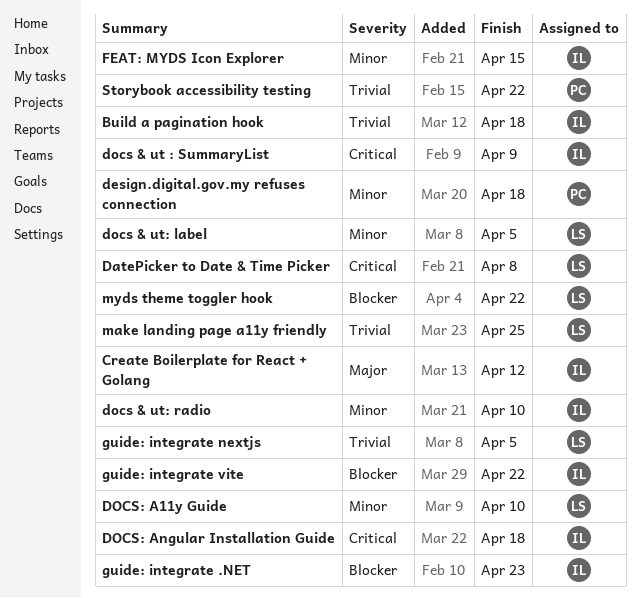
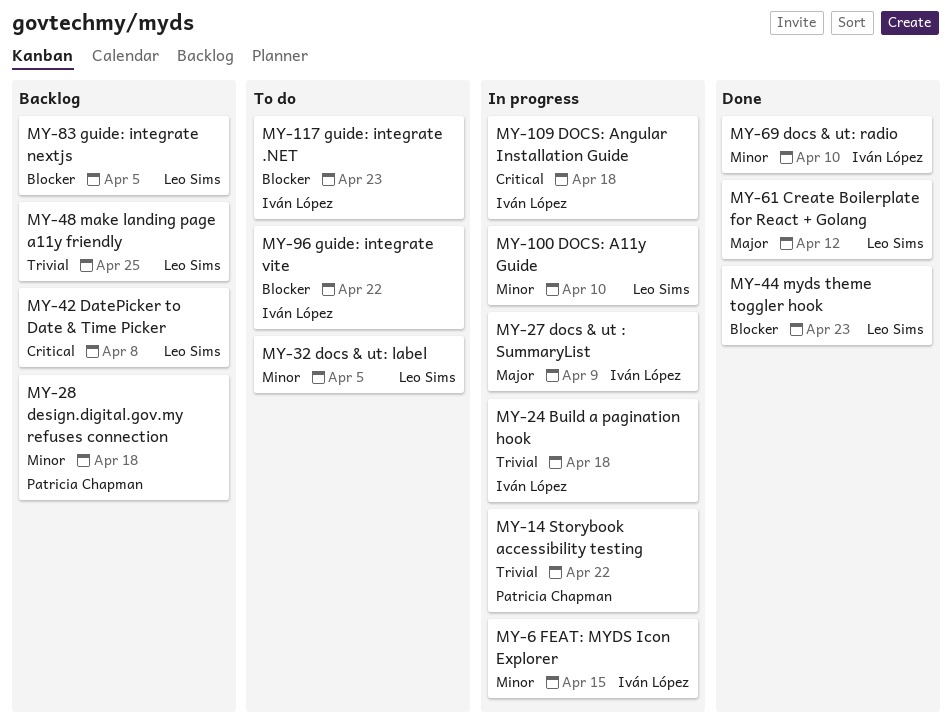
Create Boilerplate for React + Golang, owner: Iván López -> Leo Sims
docs & ut : SummaryList, priority: Critical -> Major
guide: integrate nextjs, priority: Trivial -> Blocker
myds theme toggler hook, due: Apr 22 -> Apr 23

